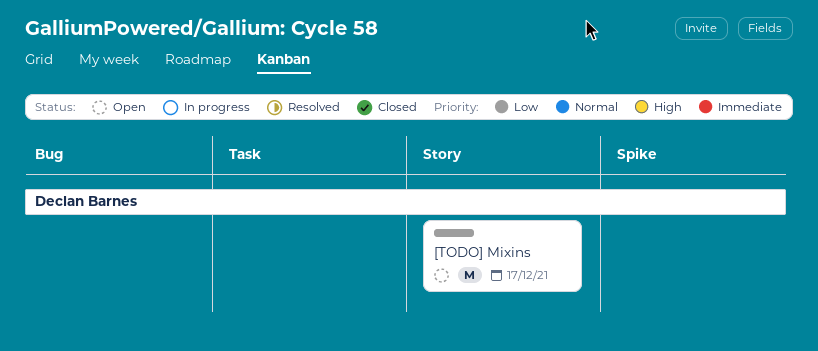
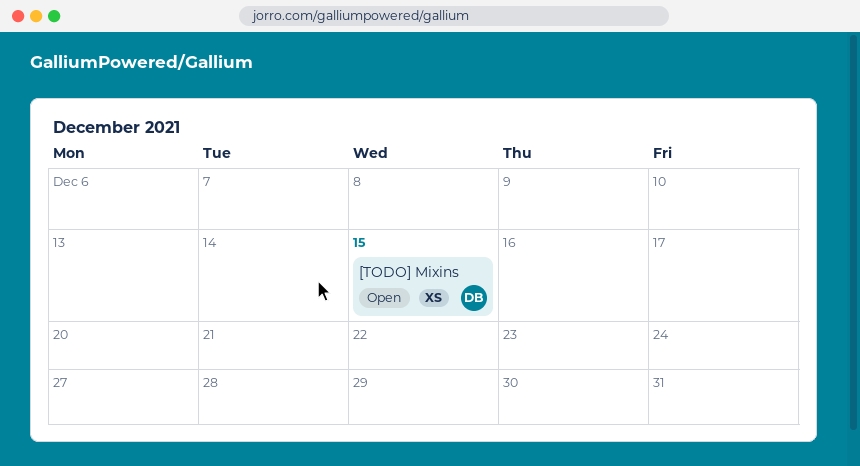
[TODO] Mixins, estimate: M -> XS
[TODO] Mixins, due: Dec 17 -> Dec 15

